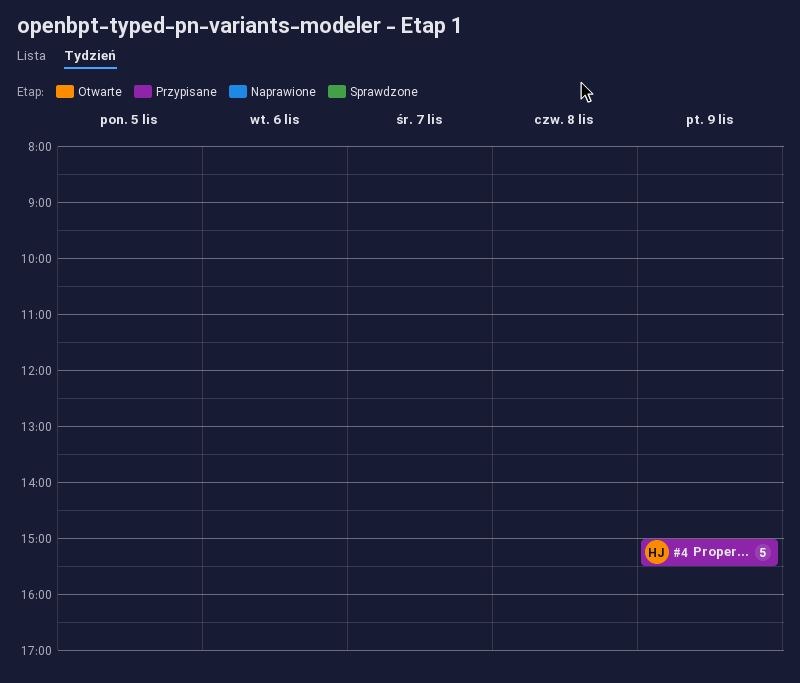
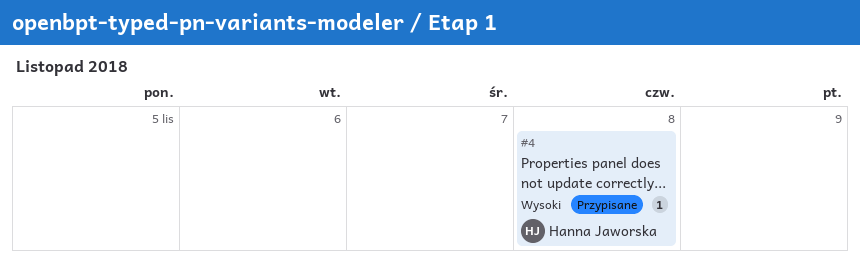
#4, estimate: 5 -> 1
#4, day: Nov 9 -> Nov 8

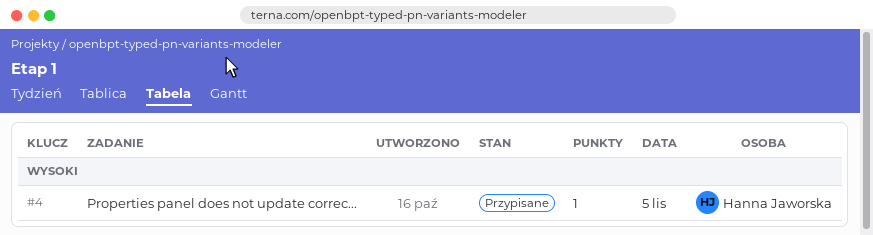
#4, day: Nov 8 -> Nov 5

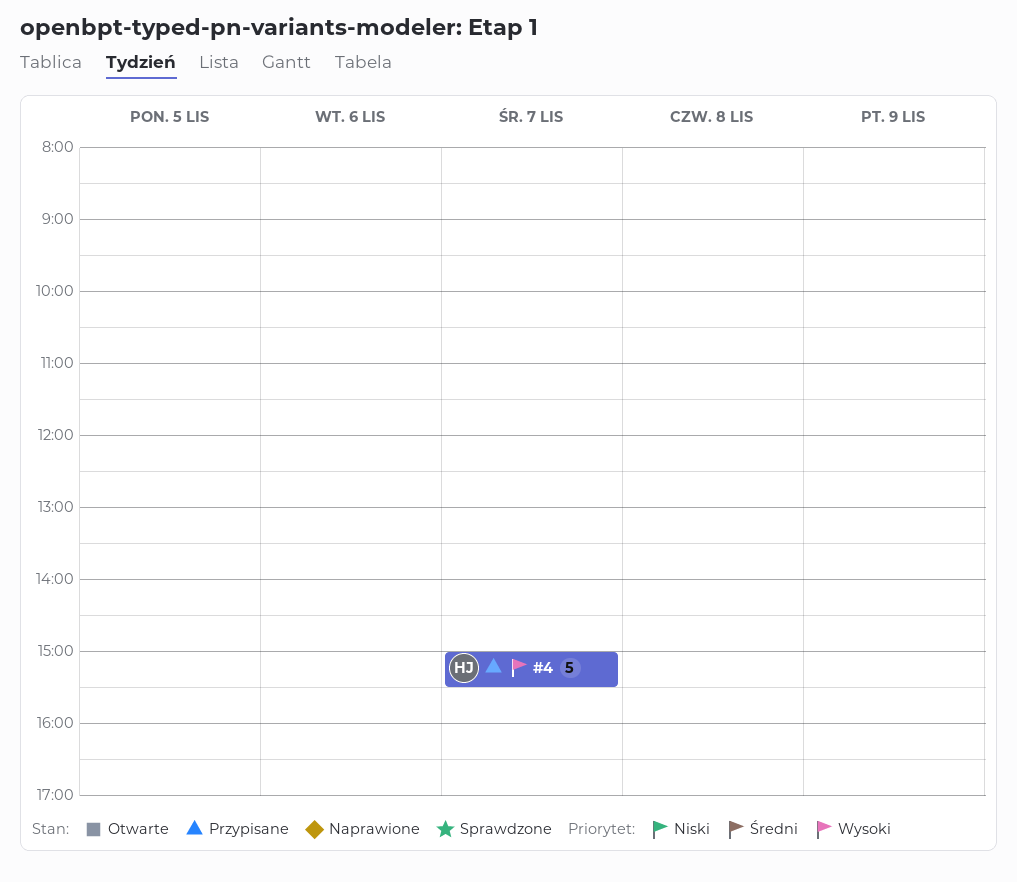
#4, estimate: 1 -> 5
#4, day: Nov 5 -> Nov 7

